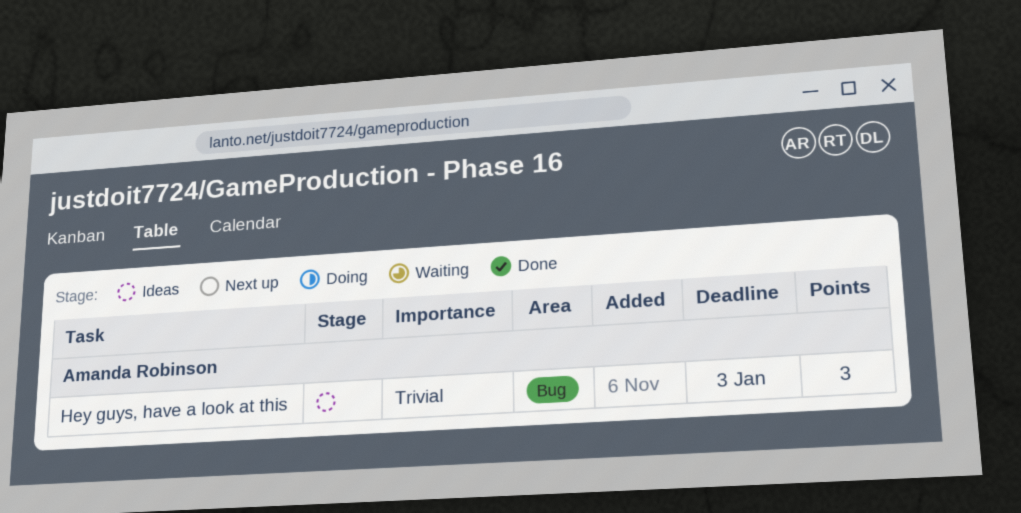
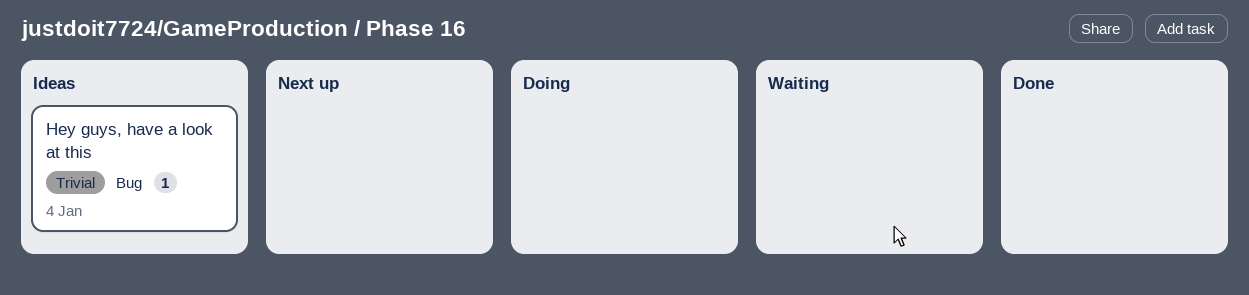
Hey guys, have a look at this, estimate: 3 -> 1
Hey guys, have a look at this, due: Jan 3 -> Jan 4

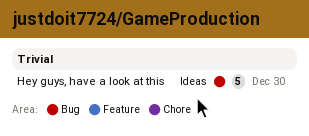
Hey guys, have a look at this, estimate: 1 -> 5
Hey guys, have a look at this, due: Jan 4 -> Dec 30

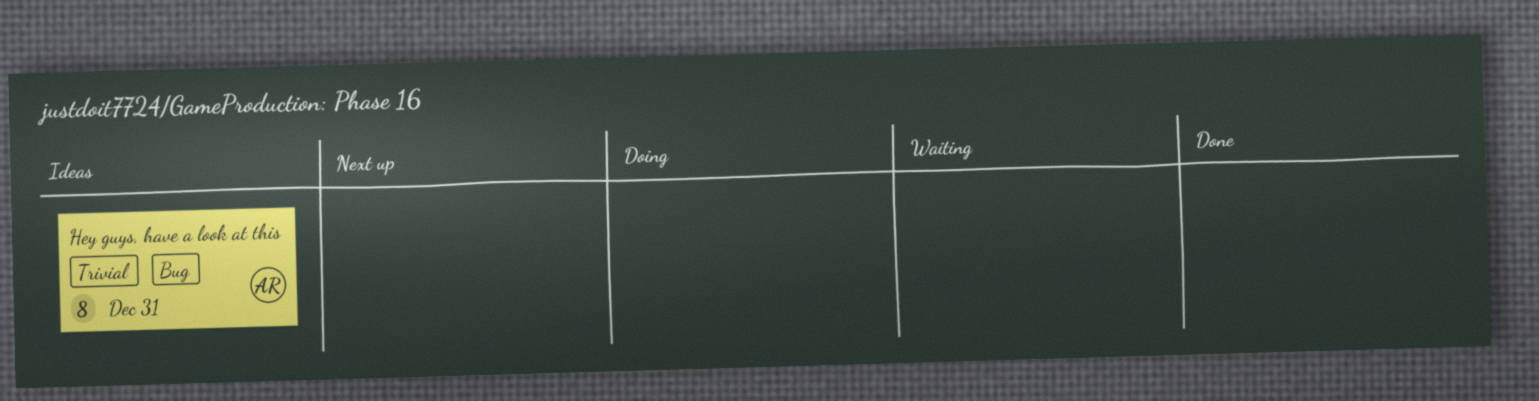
Hey guys, have a look at this, estimate: 5 -> 8
Hey guys, have a look at this, due: Dec 30 -> Dec 31

